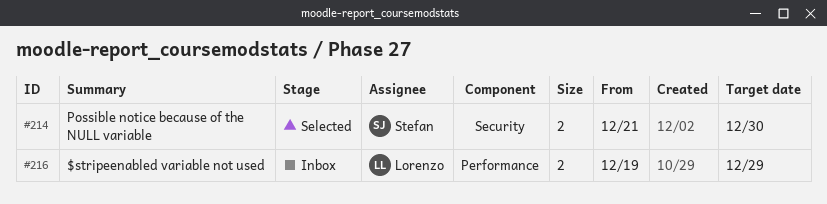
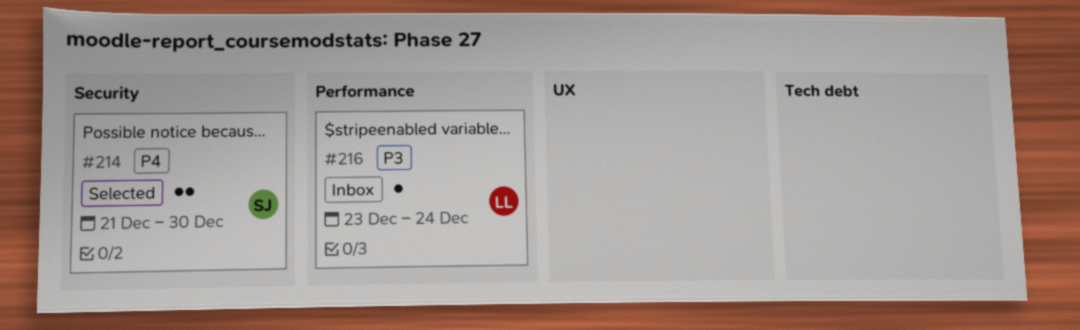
#216, estimate: 2 -> 1
#216, start: Dec 19 -> Dec 23
#216, due: Dec 29 -> Dec 24

